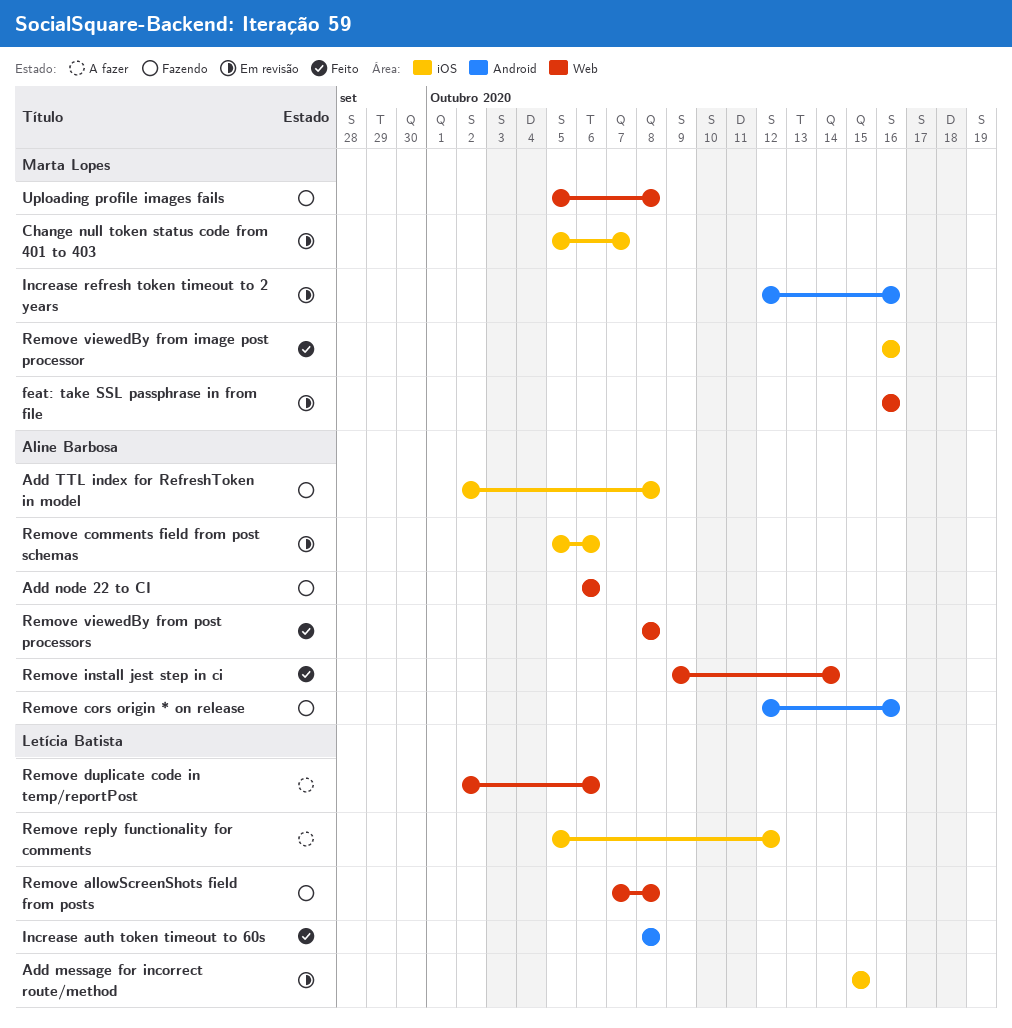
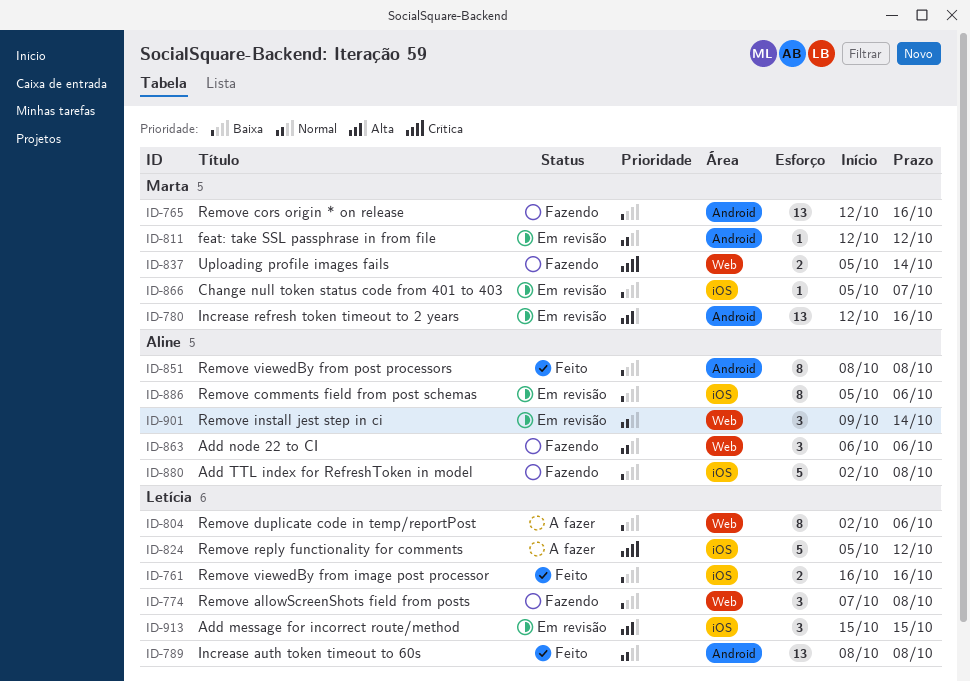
feat: take SSL passphrase in from file, label: Web -> Android
feat: take SSL passphrase in from file, start: Oct 16 -> Oct 12
feat: take SSL passphrase in from file, due: Oct 16 -> Oct 12
Remove cors origin * on release, owner: Aline Barbosa -> Marta Lopes
Remove install jest step in ci, status: Feito -> Em revisão
Remove viewedBy from image post processor, owner: Marta Lopes -> Letícia Batista
Remove viewedBy from post processors, label: Web -> Android
Uploading profile images fails, due: Oct 8 -> Oct 14

